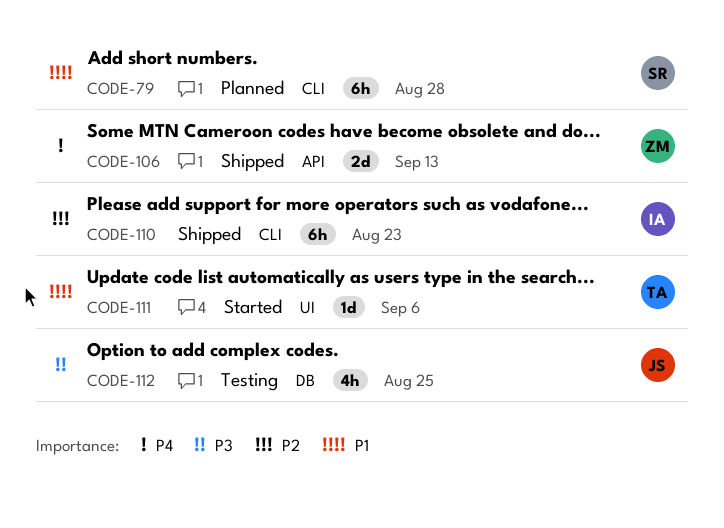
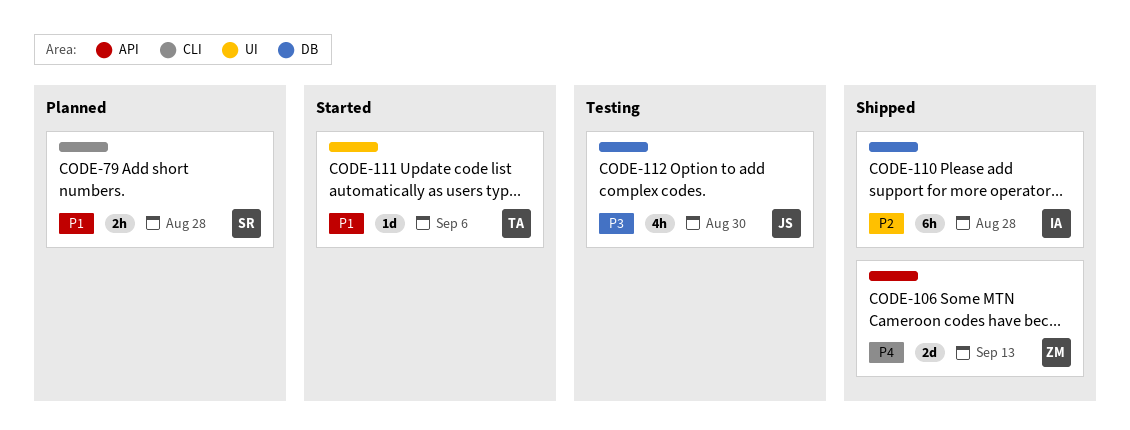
CODE-79, estimate: 6h -> 2h
CODE-110, label: CLI -> DB
CODE-110, due: Aug 23 -> Aug 28
CODE-112, due: Aug 25 -> Aug 30

